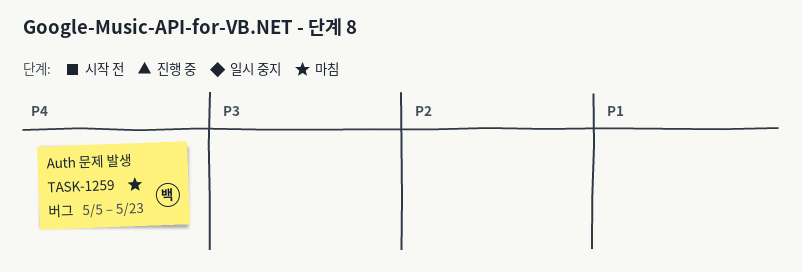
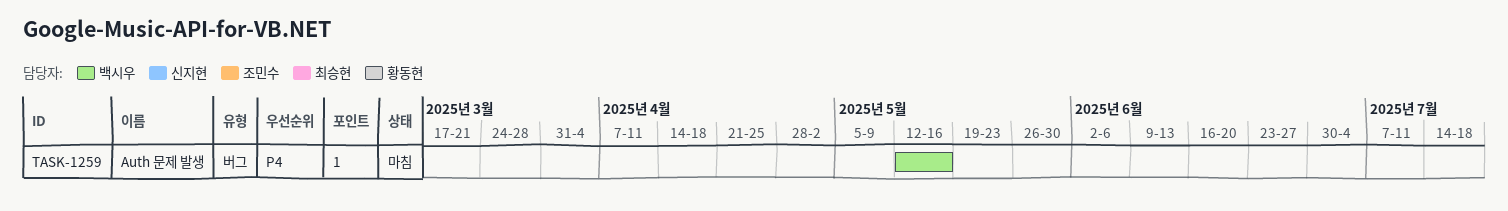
TASK-1259, start: May 5 -> May 12
TASK-1259, due: May 23 -> May 16

